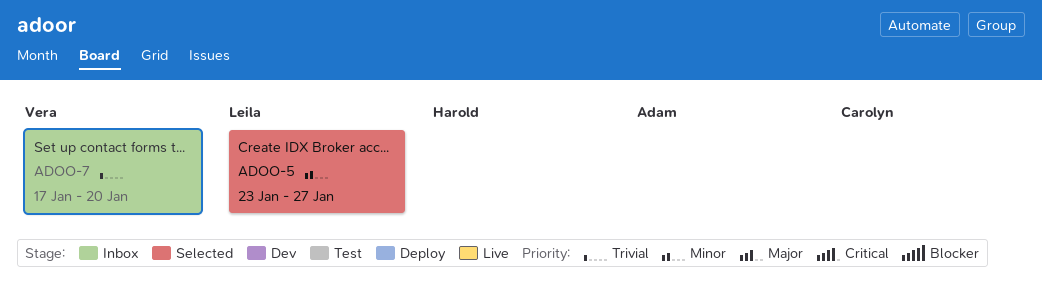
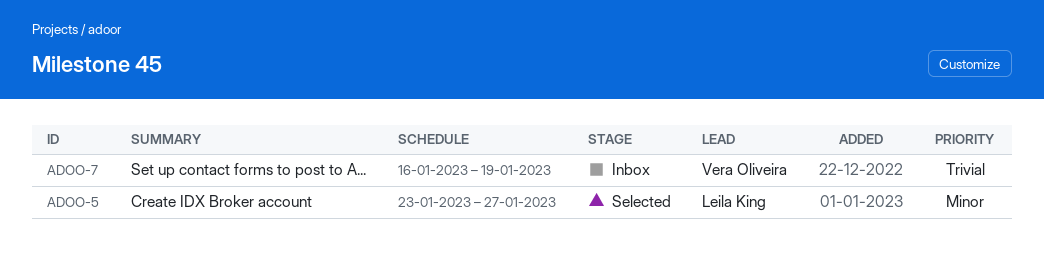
ADOO-7, start: Jan 17 -> Jan 16
ADOO-7, due: Jan 20 -> Jan 19

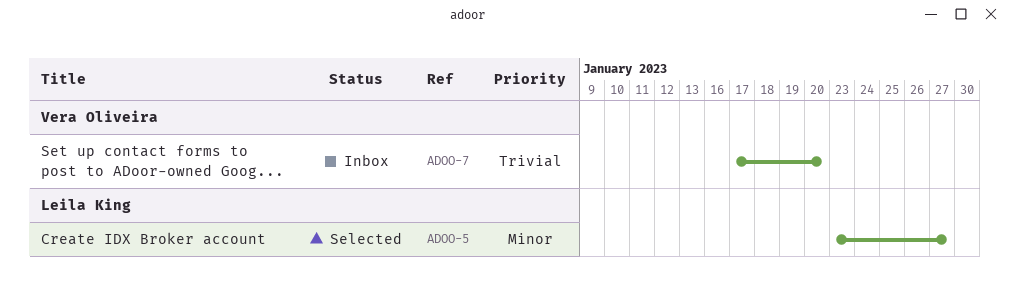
ADOO-7, start: Jan 16 -> Jan 17
ADOO-7, due: Jan 19 -> Jan 20

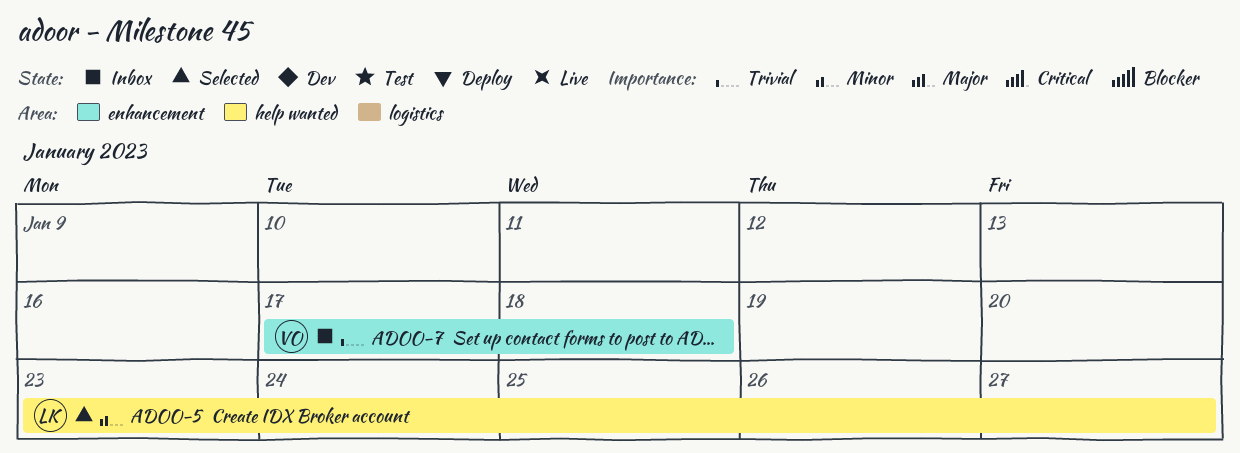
ADOO-7, due: Jan 20 -> Jan 18

